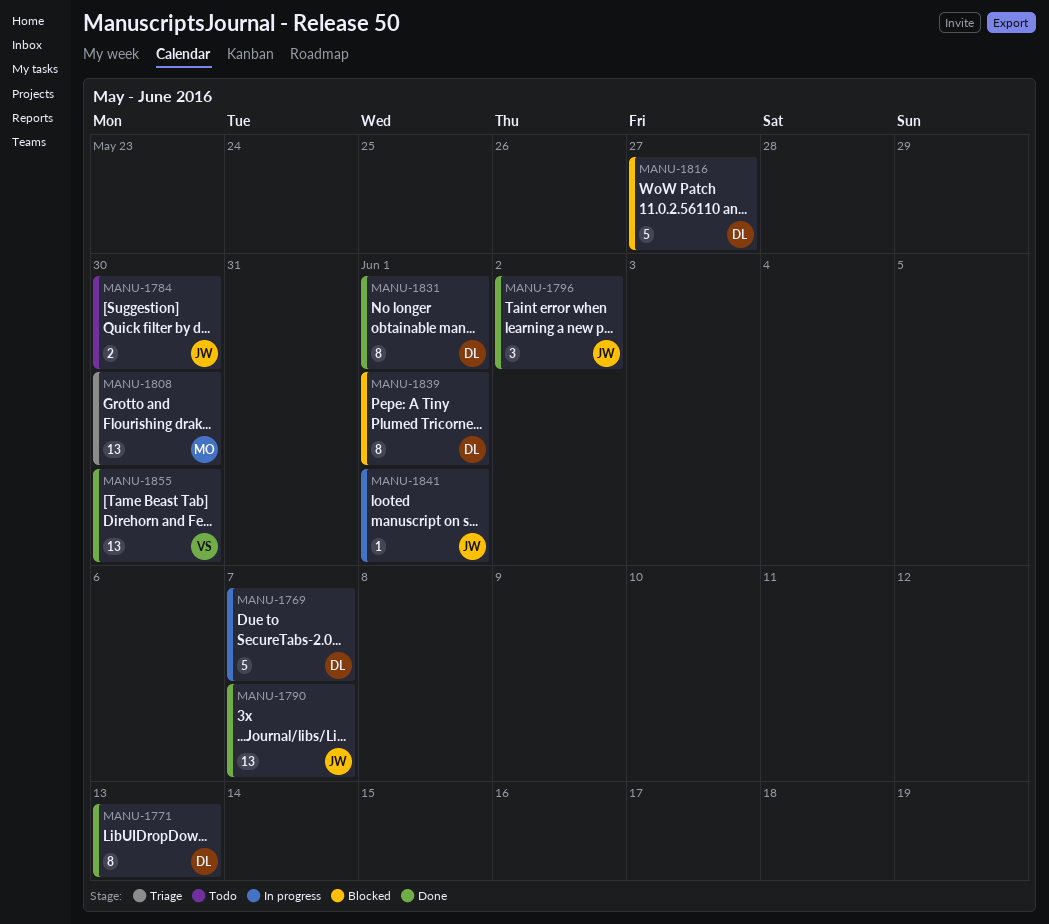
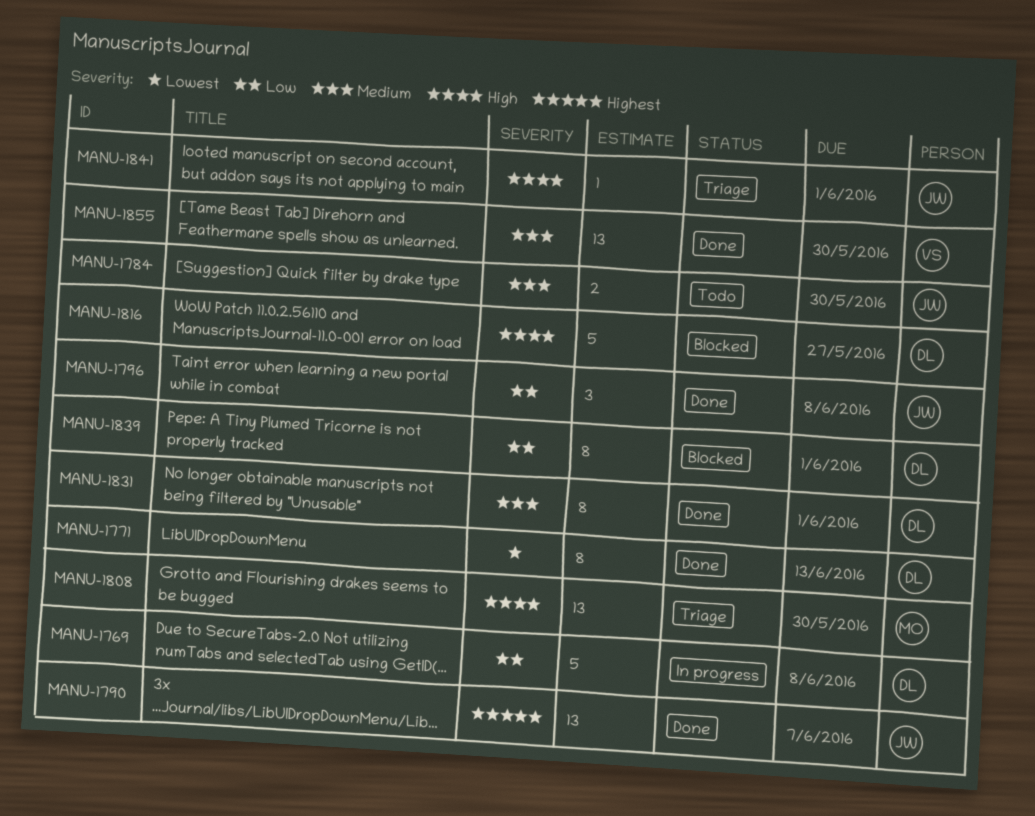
MANU-1769, due: Jun 7 -> Jun 8
MANU-1796, due: Jun 2 -> Jun 8
MANU-1841, status: In progress -> Triage

